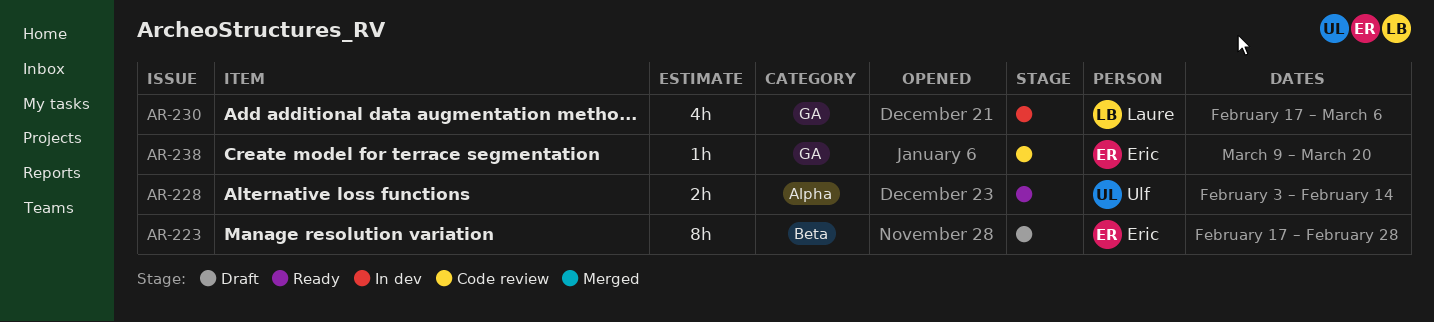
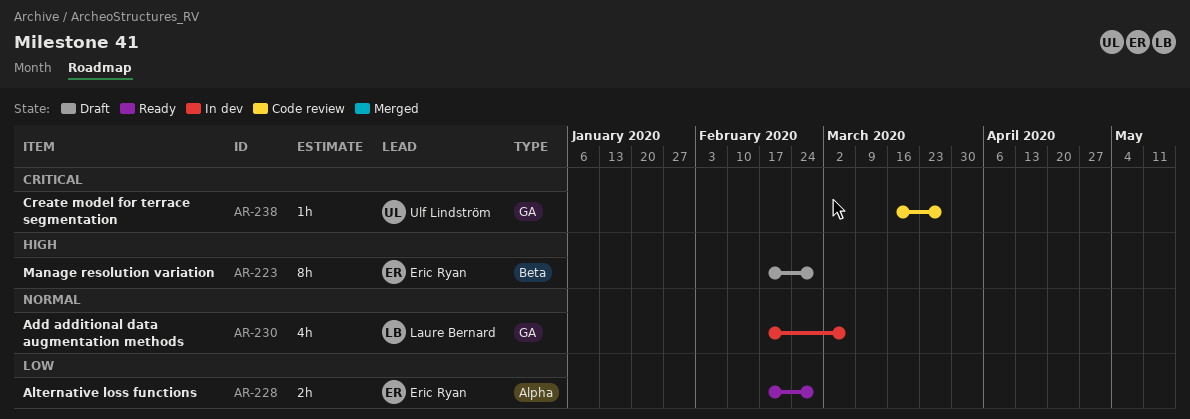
AR-228, owner: Ulf Lindström -> Eric Ryan
AR-228, start: Feb 3 -> Feb 17
AR-228, due: Feb 14 -> Feb 28
AR-238, owner: Eric Ryan -> Ulf Lindström
AR-238, start: Mar 9 -> Mar 16
AR-238, due: Mar 20 -> Mar 27

